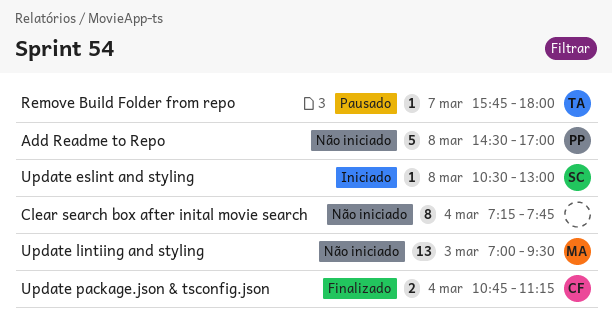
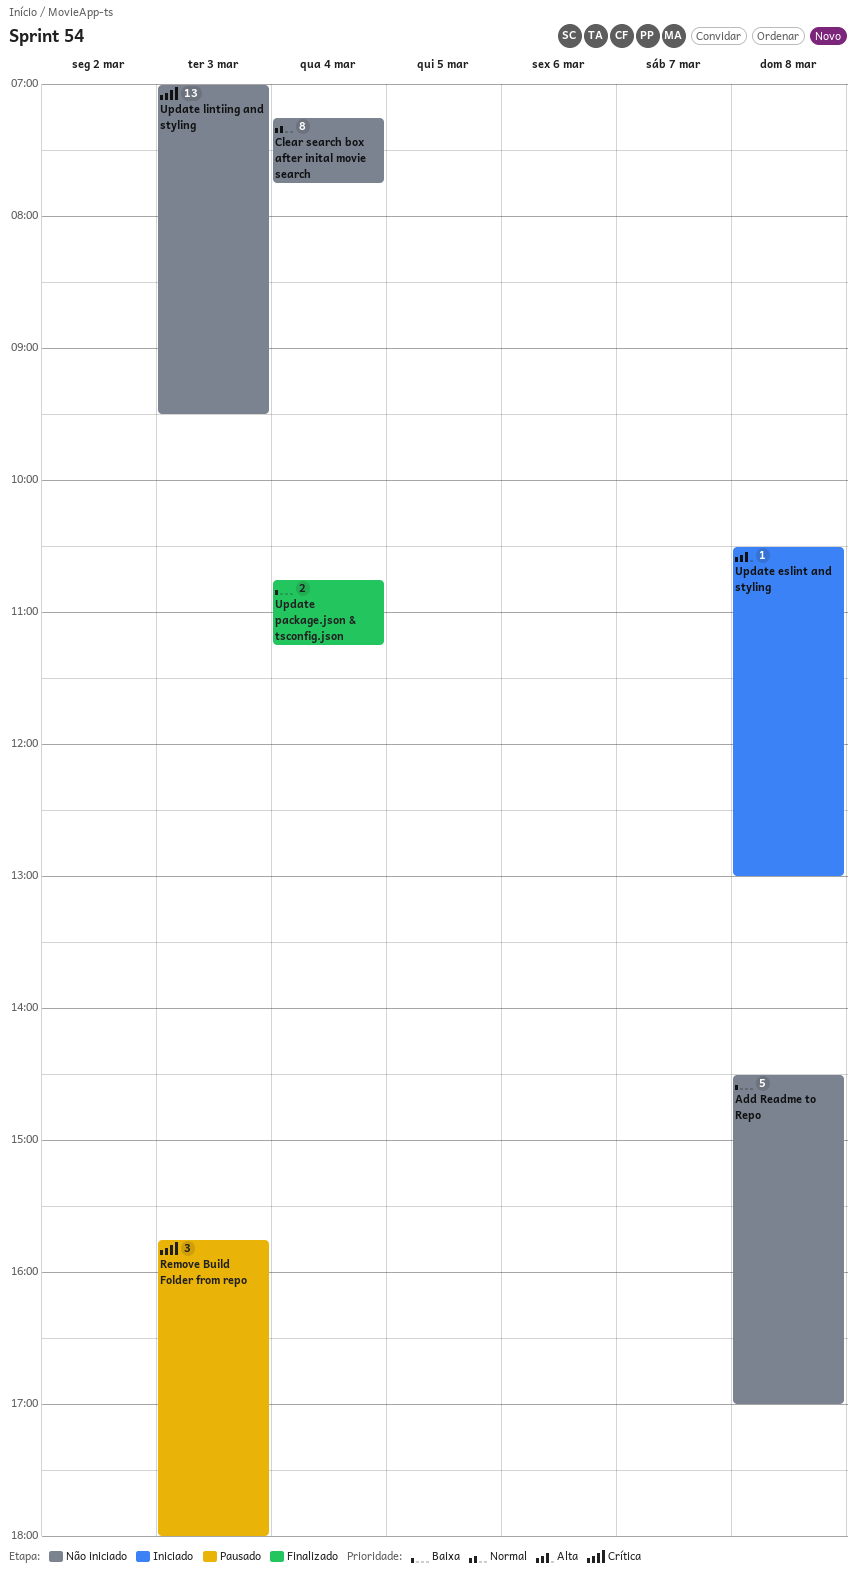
Remove Build Folder from repo, estimate: 1 -> 3
Remove Build Folder from repo, day: Mar 7 -> Mar 3

